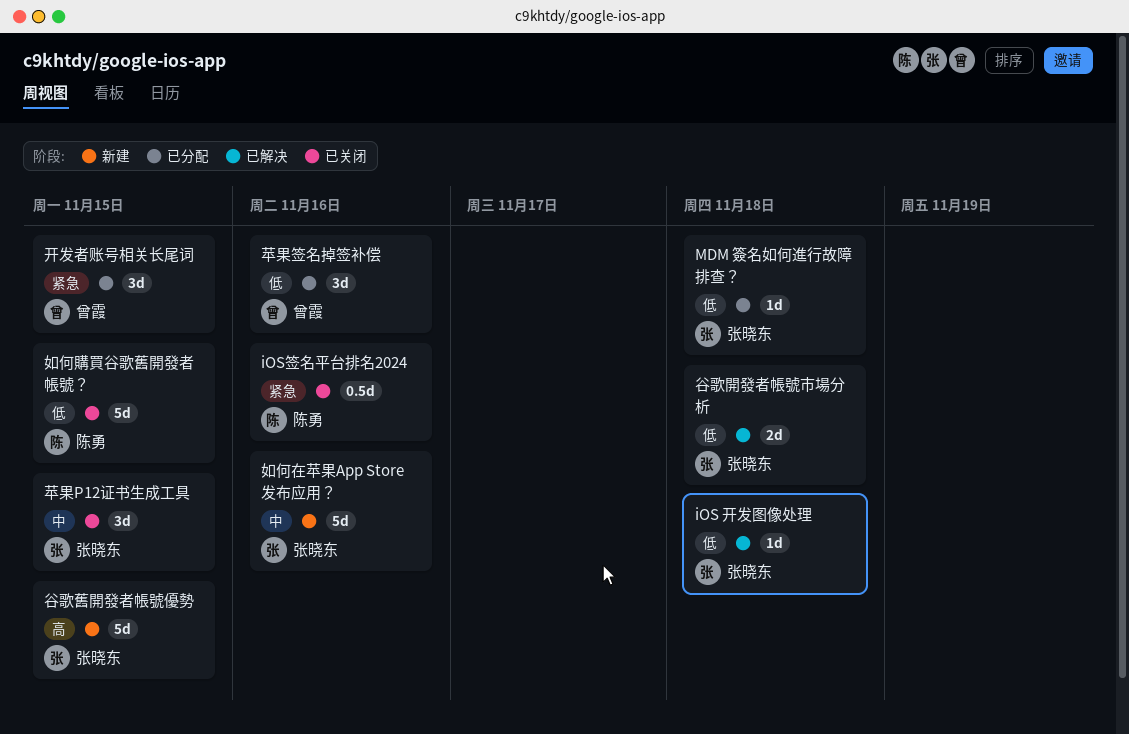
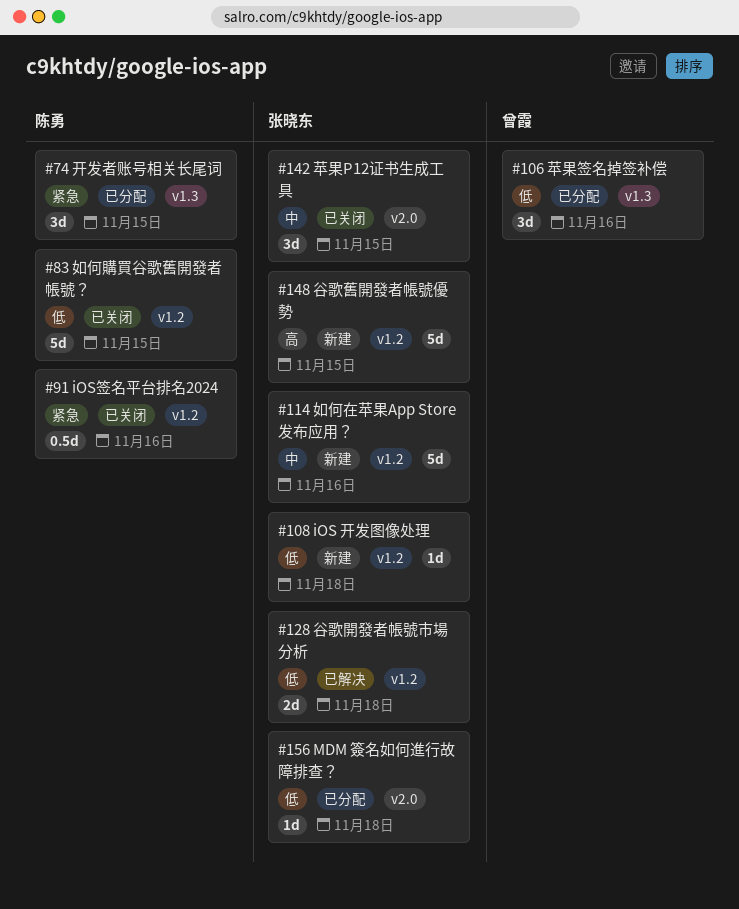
iOS 开发图像处理, status: 已解决 -> 新建
开发者账号相关长尾词, owner: 曾霞 -> 陈勇

